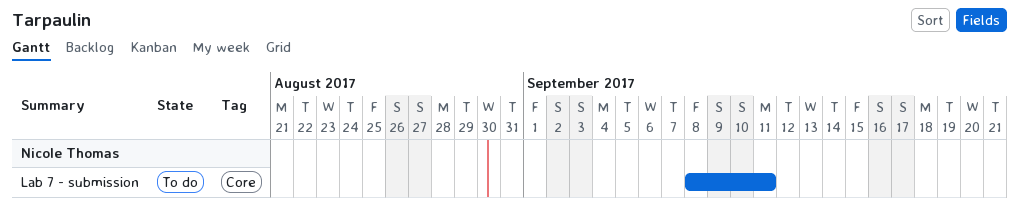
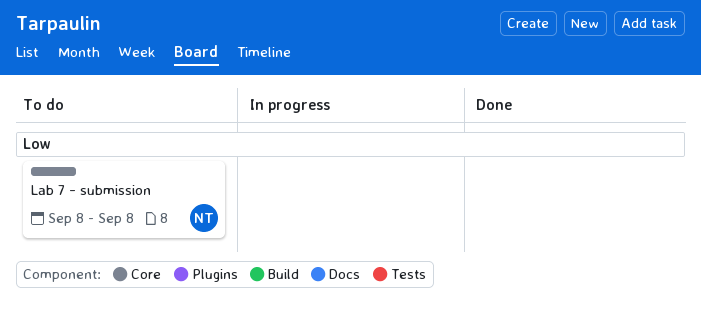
Lab 7 - submission, due: Sep 11 -> Sep 8

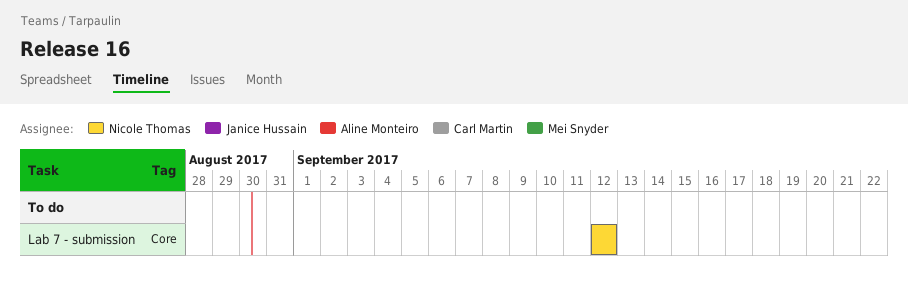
Lab 7 - submission, start: Sep 8 -> Sep 12
Lab 7 - submission, due: Sep 8 -> Sep 12

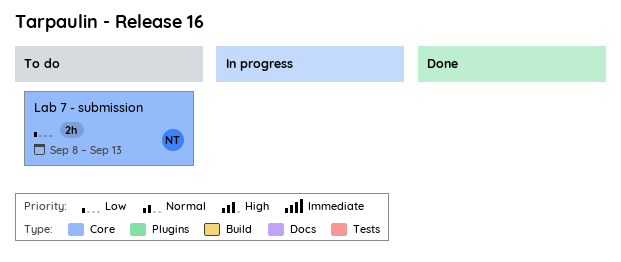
Lab 7 - submission, start: Sep 12 -> Sep 8
Lab 7 - submission, due: Sep 12 -> Sep 13

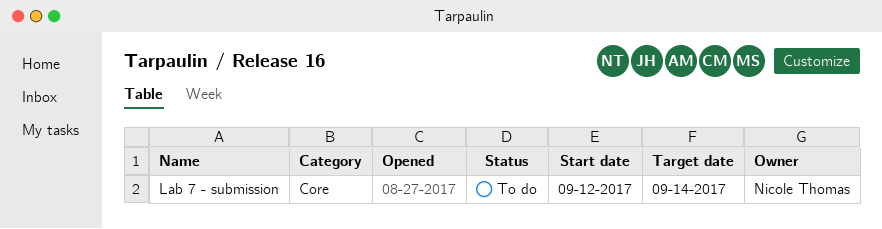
Lab 7 - submission, start: Sep 8 -> Sep 12
Lab 7 - submission, due: Sep 13 -> Sep 14

